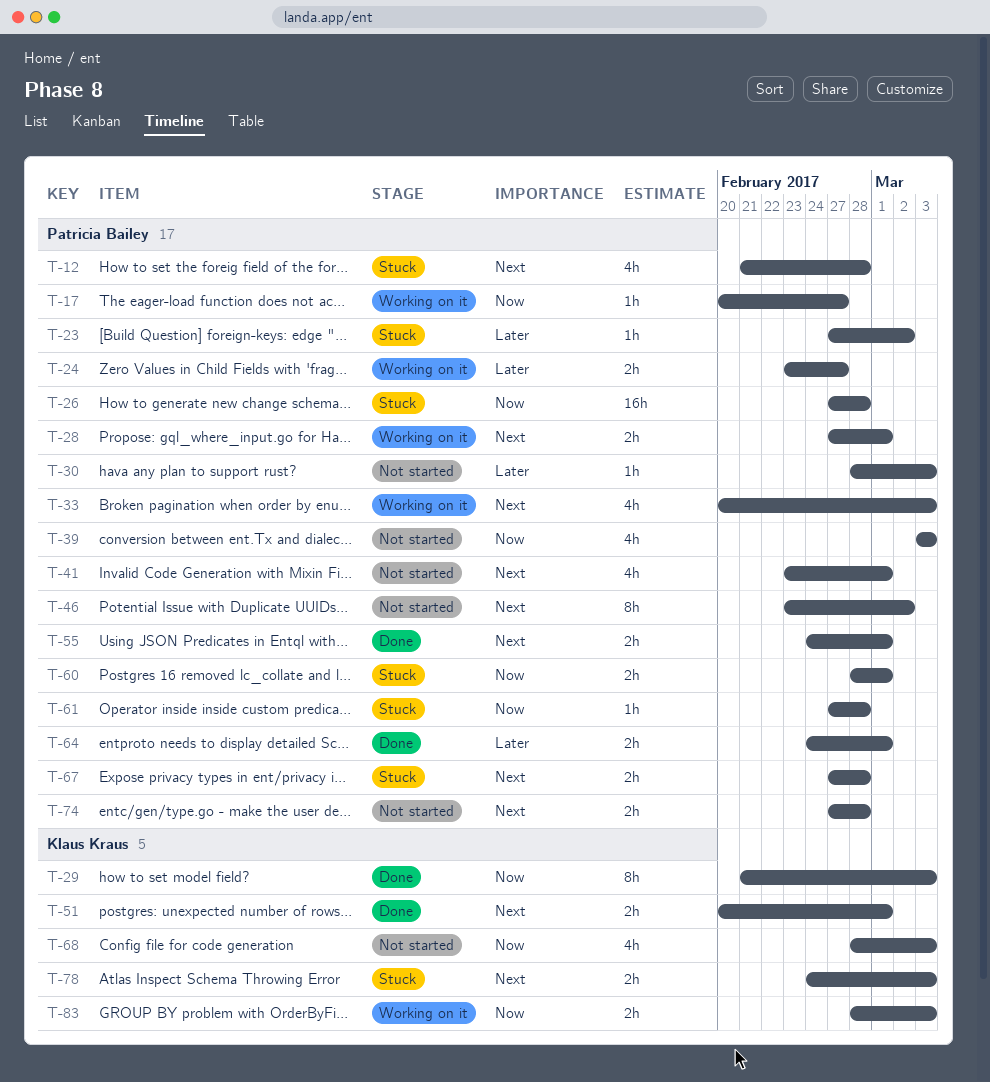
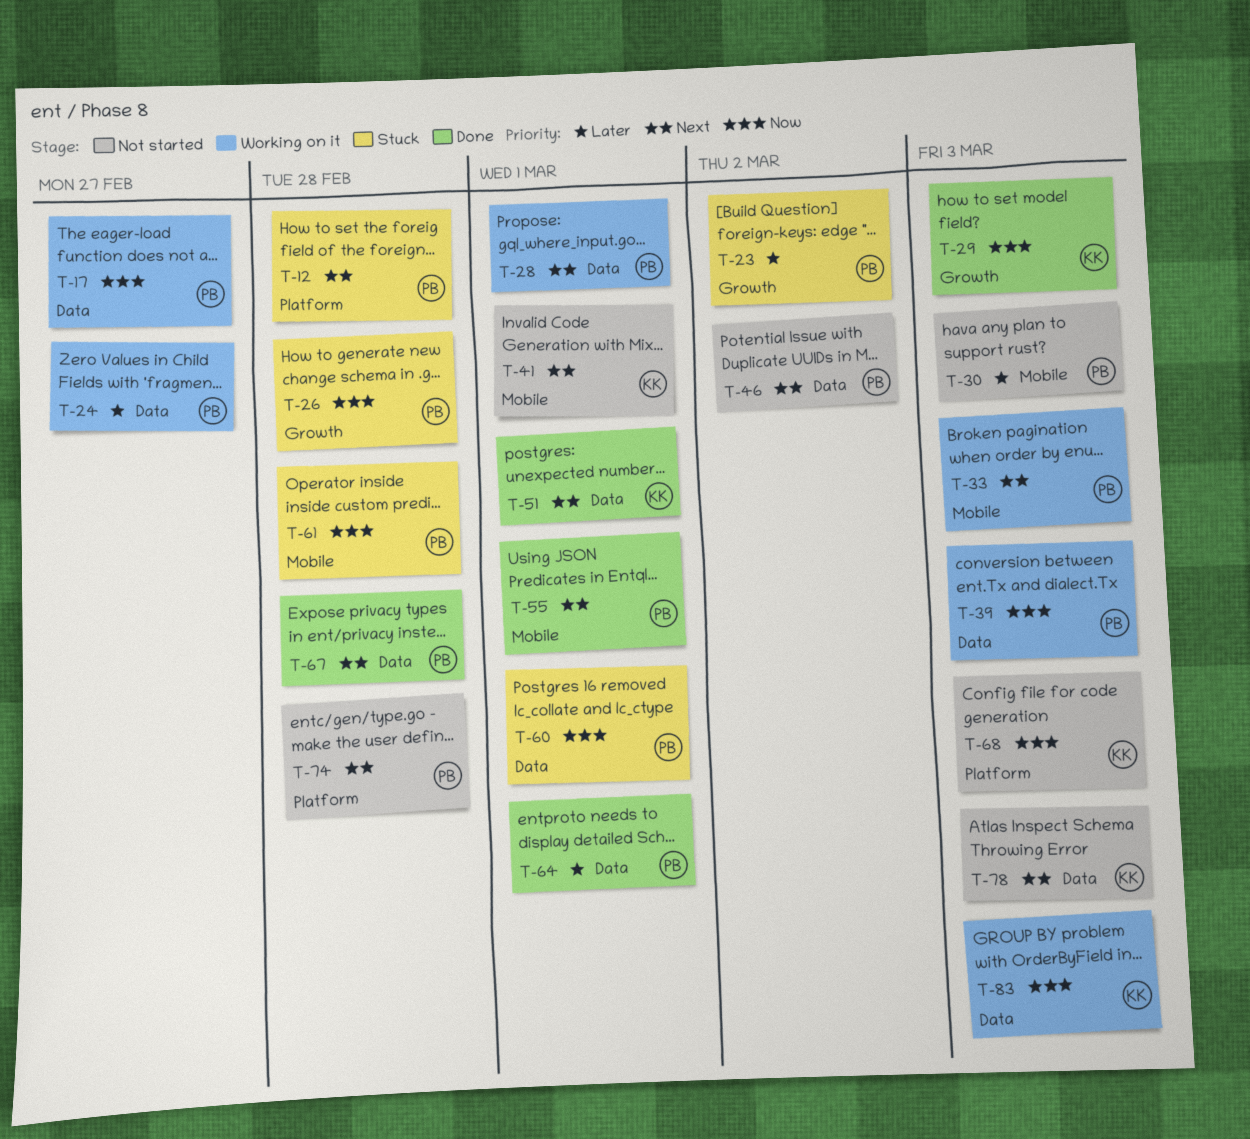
T-39, status: Not started -> Working on it
T-41, owner: Patricia Bailey -> Klaus Kraus
T-67, status: Stuck -> Done
T-78, status: Stuck -> Not started

